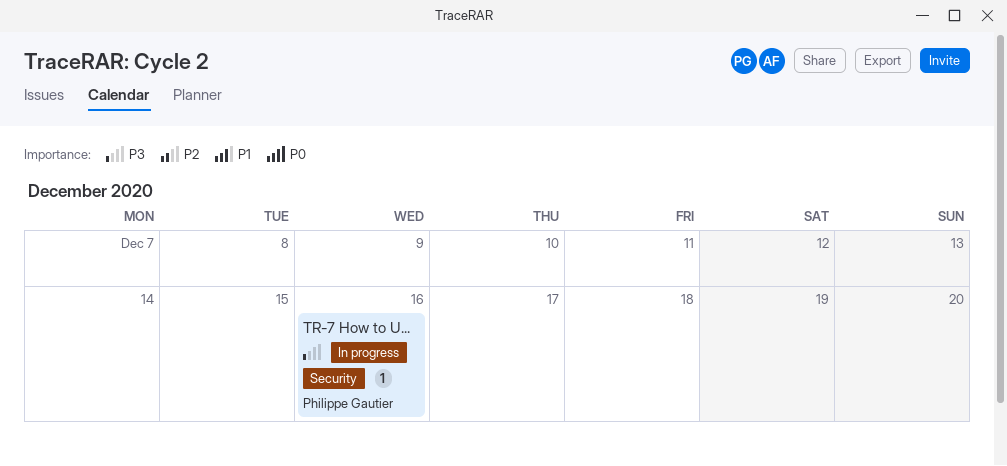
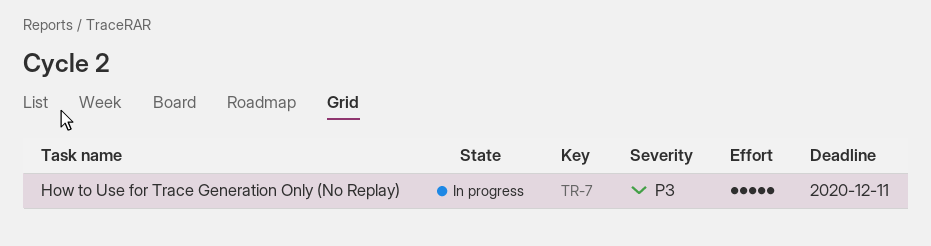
TR-7, estimate: 1 -> 5
TR-7, due: Dec 16 -> Dec 11

